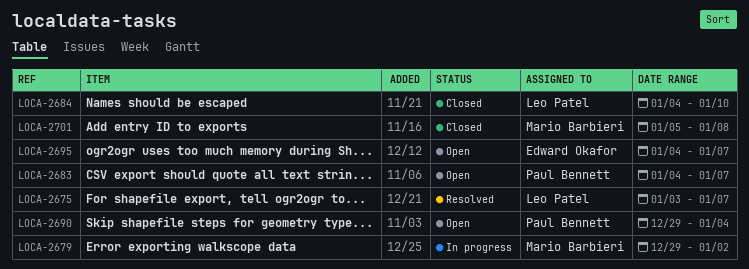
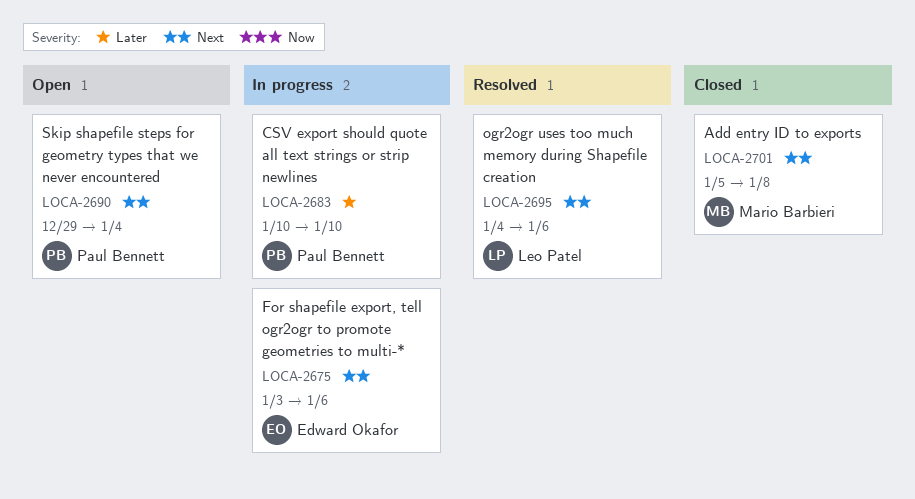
LOCA-2675, status: Resolved -> In progress
LOCA-2675, owner: Leo Patel -> Edward Okafor
LOCA-2675, due: Jan 7 -> Jan 6
LOCA-2679: present -> none
LOCA-2683, status: Open -> In progress
LOCA-2683, start: Jan 4 -> Jan 10
LOCA-2683, due: Jan 7 -> Jan 10
LOCA-2684: present -> none
LOCA-2695, status: Open -> Resolved
LOCA-2695, owner: Edward Okafor -> Leo Patel
LOCA-2695, due: Jan 7 -> Jan 6

